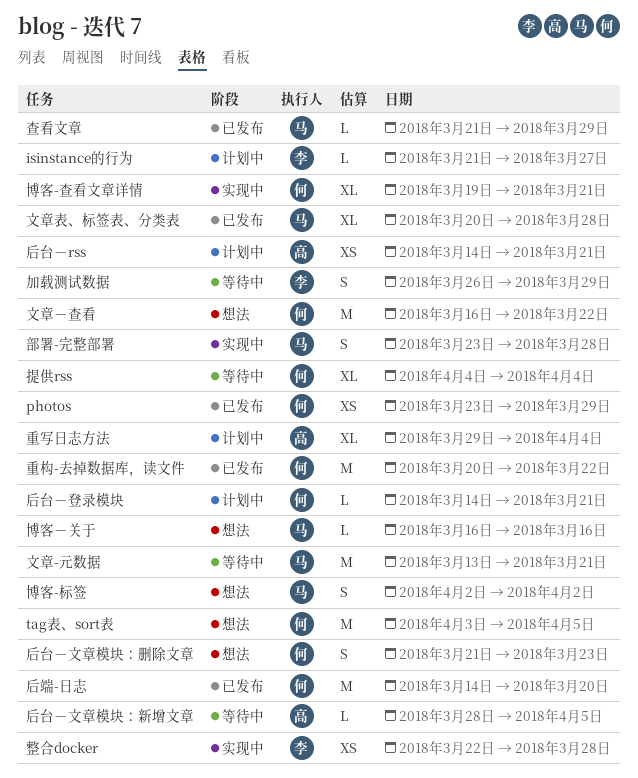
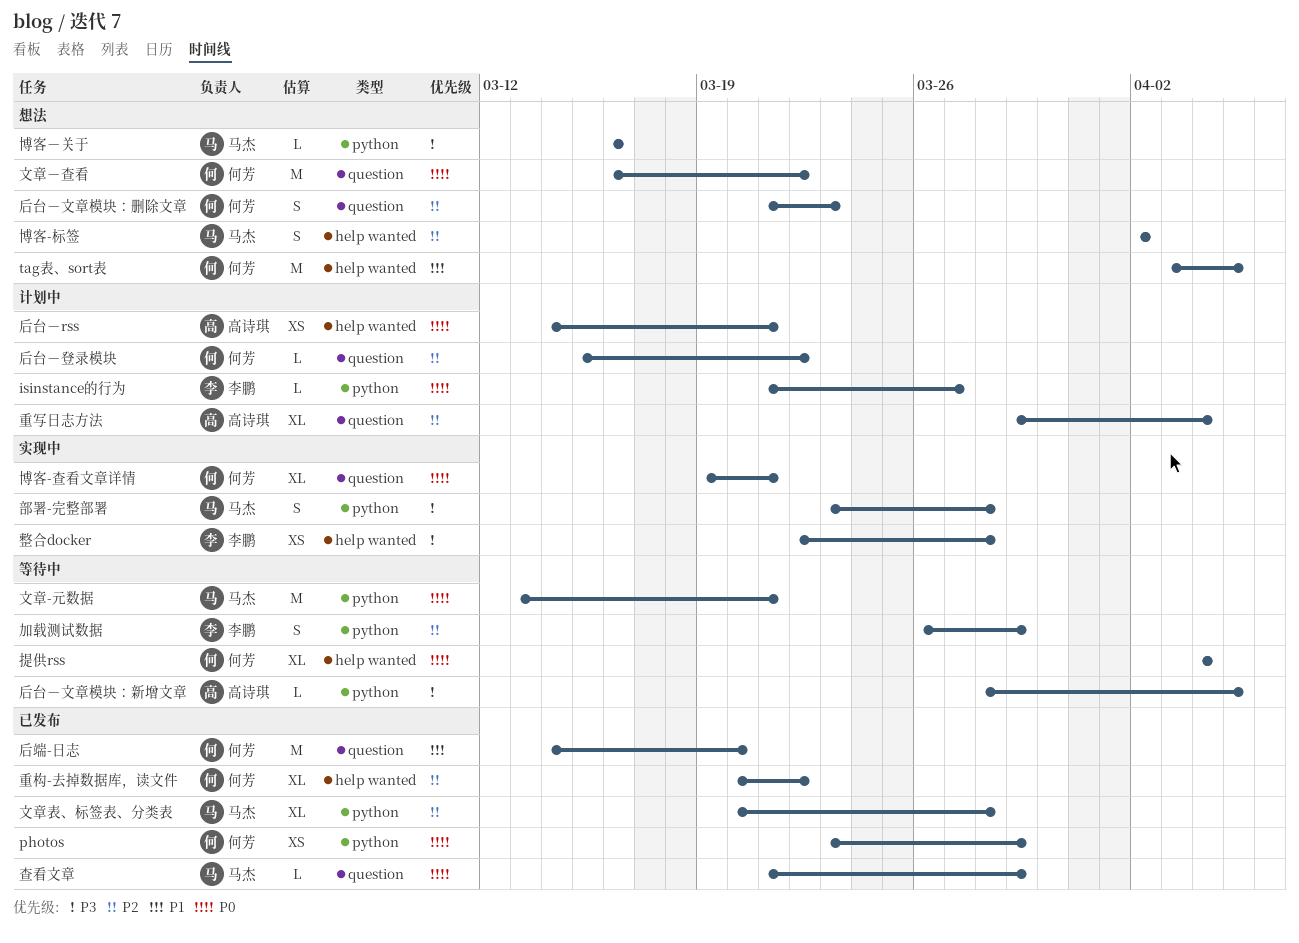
后台－登录模块, start: Mar 14 -> Mar 15
后台－登录模块, due: Mar 21 -> Mar 22
重构-去掉数据库，读文件, estimate: M -> XL

